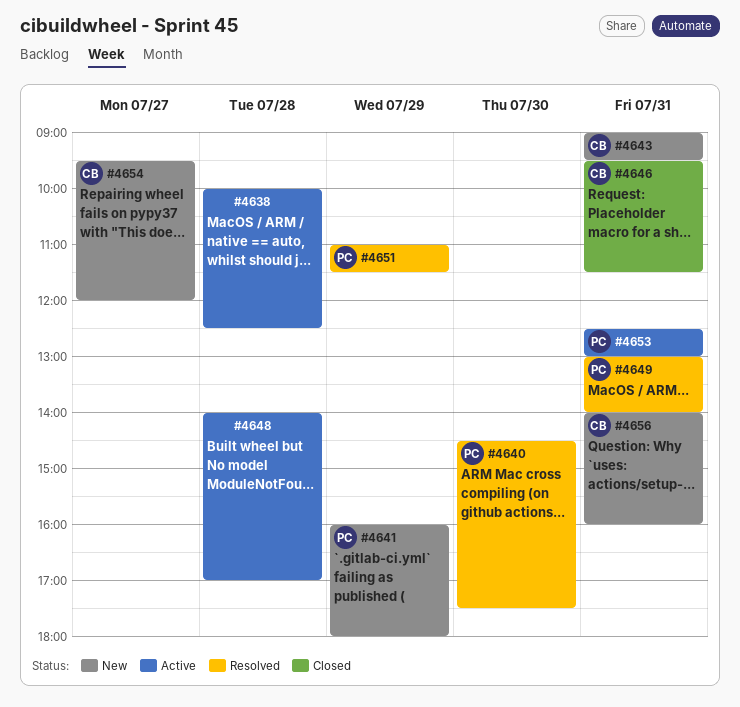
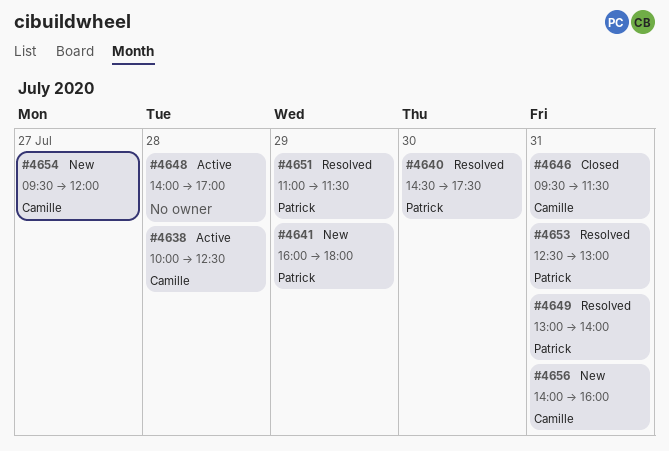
#4638, owner: none -> Camille
#4643: present -> none
#4653, status: Active -> Resolved

